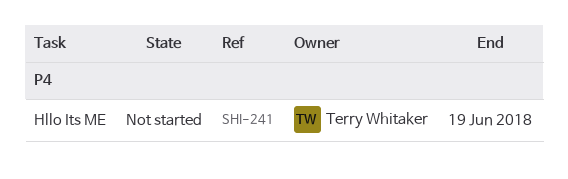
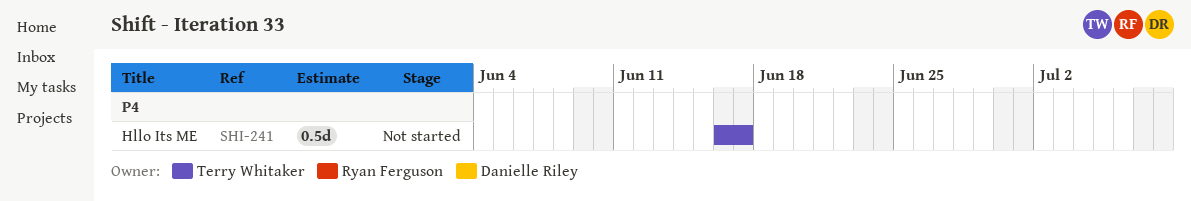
SHI-241, due: Jun 19 -> Jun 17

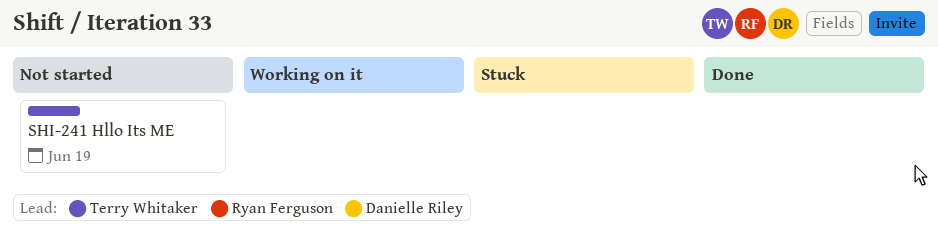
SHI-241, due: Jun 17 -> Jun 19

